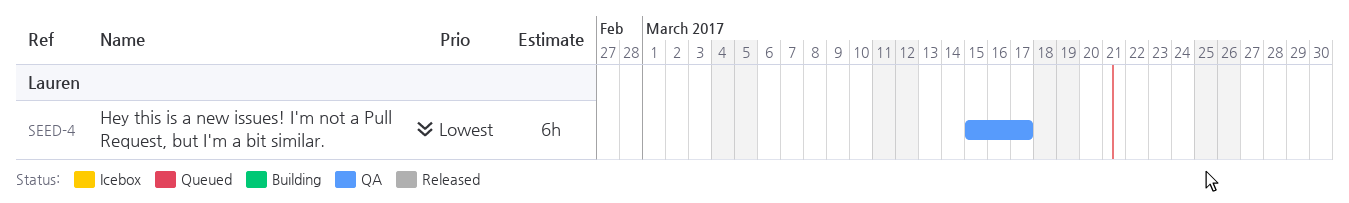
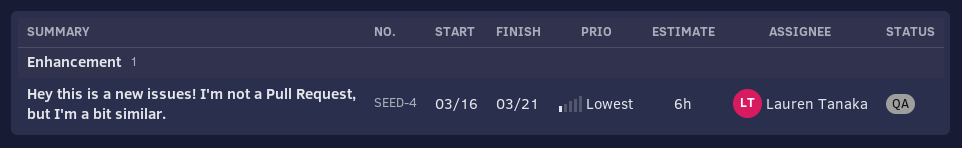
SEED-4, start: Mar 15 -> Mar 16
SEED-4, due: Mar 17 -> Mar 21

